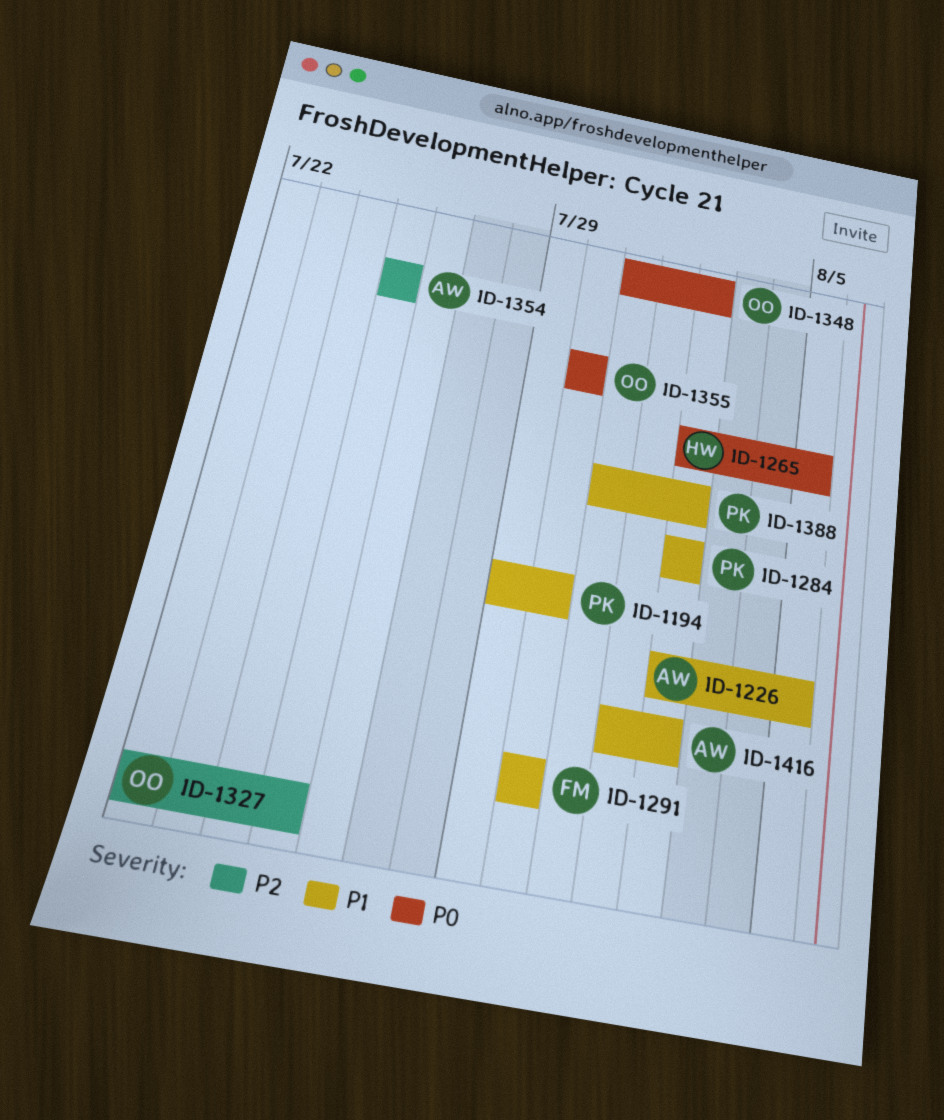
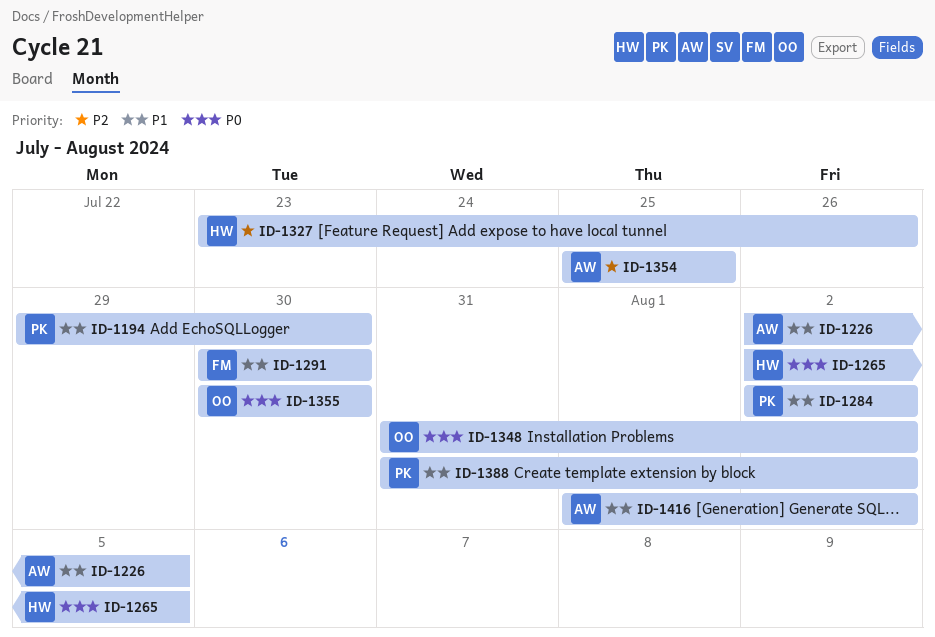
ID-1327, owner: OO -> HW
ID-1327, start: Jul 22 -> Jul 23
ID-1327, due: Jul 25 -> Jul 26

